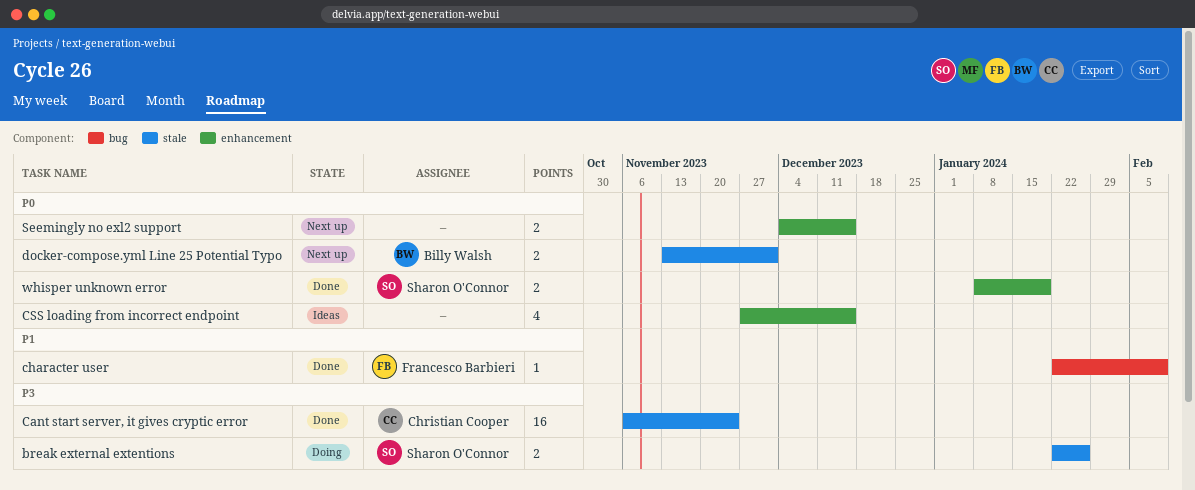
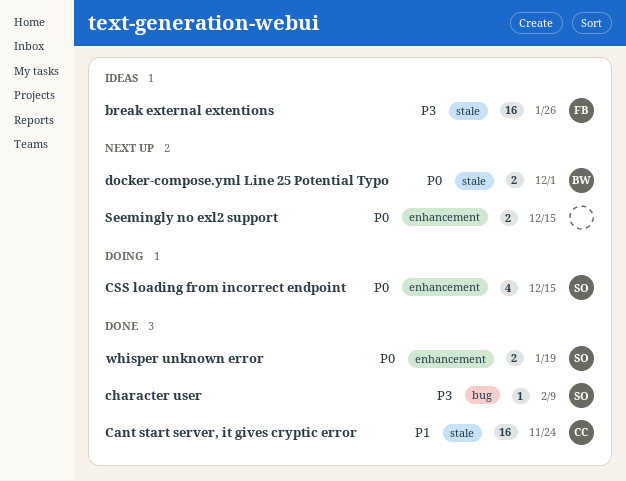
break external extentions, status: Doing -> Ideas
break external extentions, owner: Sharon O'Connor -> Francesco Barbieri
break external extentions, estimate: 2 -> 16
Cant start server, it gives cryptic error, priority: P3 -> P1
character user, owner: Francesco Barbieri -> Sharon O'Connor
character user, priority: P1 -> P3
CSS loading from incorrect endpoint, status: Ideas -> Doing
CSS loading from incorrect endpoint, owner: none -> Sharon O'Connor

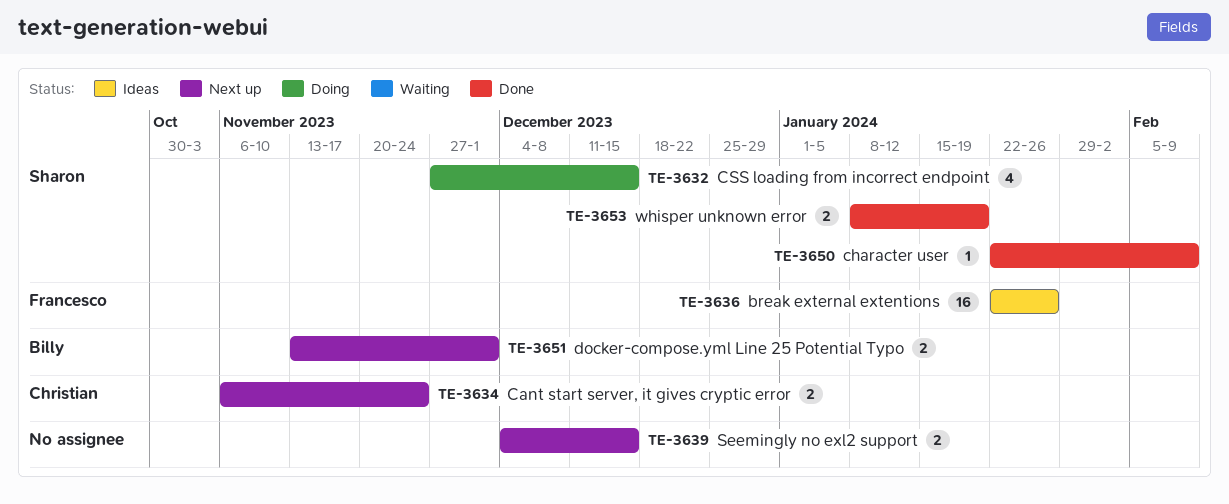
Cant start server, it gives cryptic error, status: Done -> Next up
Cant start server, it gives cryptic error, estimate: 16 -> 2

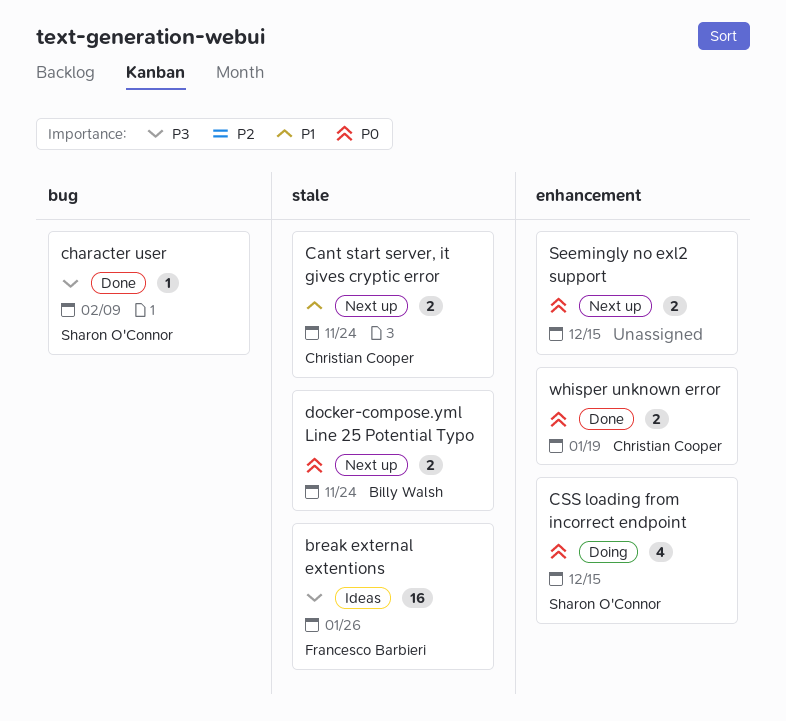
docker-compose.yml Line 25 Potential Typo, due: Dec 1 -> Nov 24
whisper unknown error, owner: Sharon O'Connor -> Christian Cooper

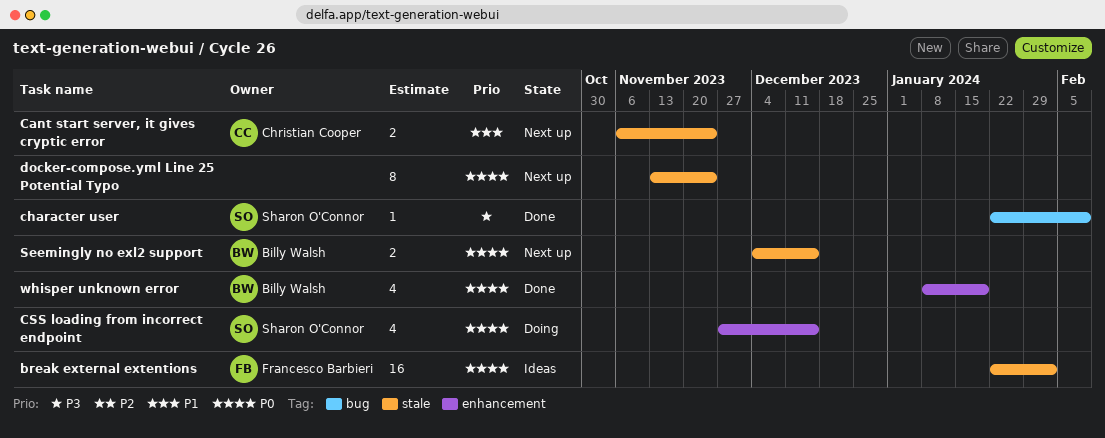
break external extentions, priority: P3 -> P0
break external extentions, due: Jan 26 -> Feb 2
docker-compose.yml Line 25 Potential Typo, owner: Billy Walsh -> none
docker-compose.yml Line 25 Potential Typo, estimate: 2 -> 8
Seemingly no exl2 support, owner: none -> Billy Walsh
Seemingly no exl2 support, label: enhancement -> stale
whisper unknown error, owner: Christian Cooper -> Billy Walsh
whisper unknown error, estimate: 2 -> 4

